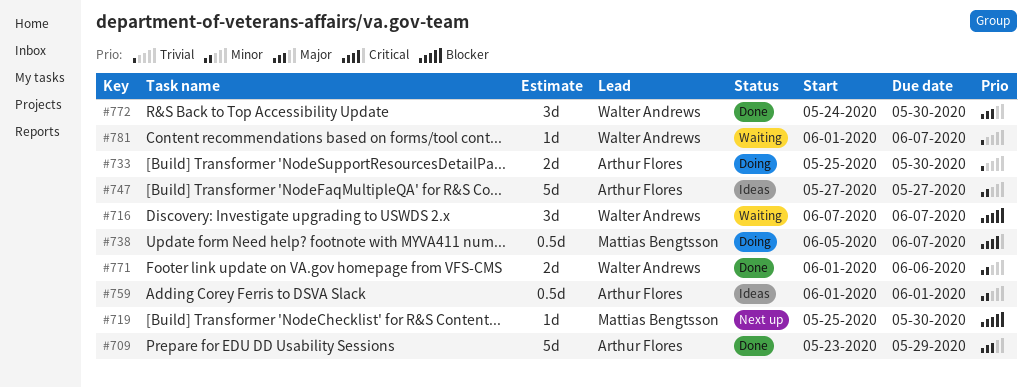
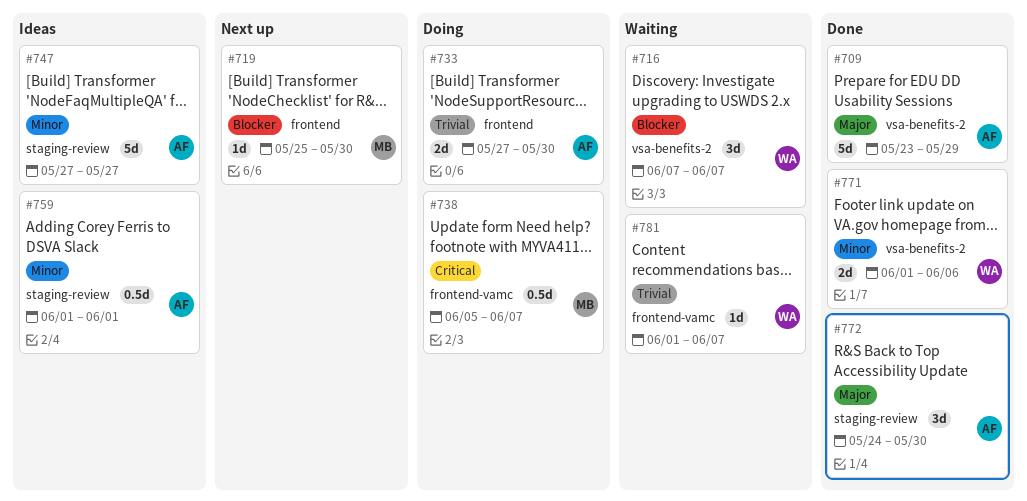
#733, start: May 25 -> May 27
#772, owner: Walter Andrews -> Arthur Flores

